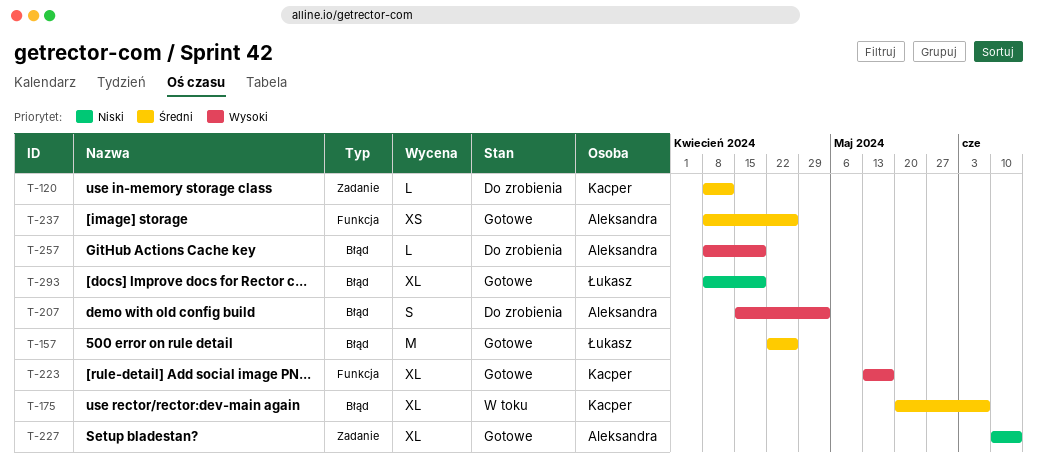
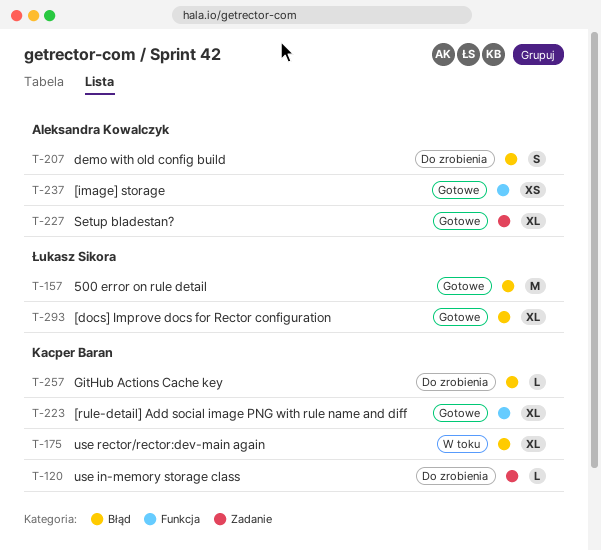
T-257, owner: Aleksandra Kowalczyk -> Kacper Baran

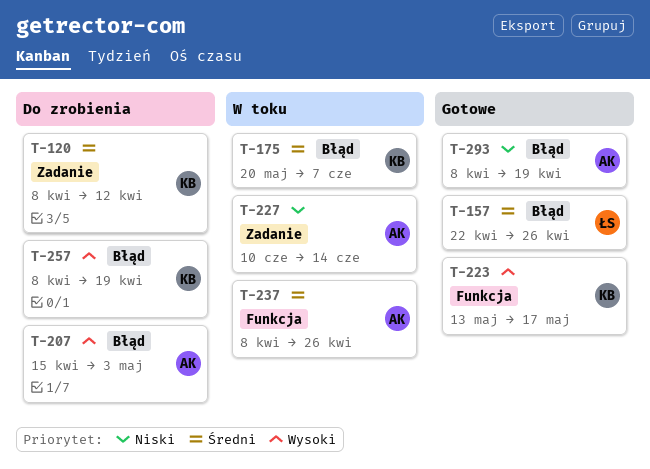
T-227, status: Gotowe -> W toku
T-237, status: Gotowe -> W toku
T-293, owner: Łukasz Sikora -> Aleksandra Kowalczyk

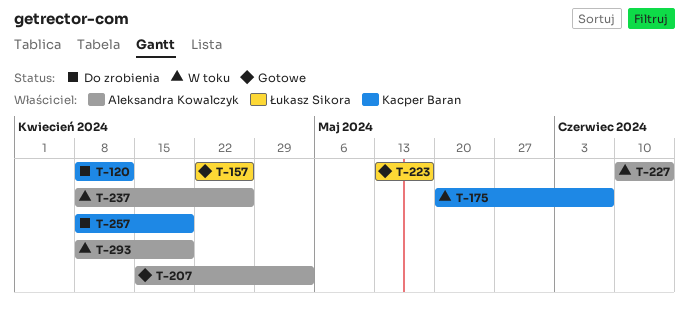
T-207, status: Do zrobienia -> Gotowe
T-223, owner: Kacper Baran -> Łukasz Sikora
T-293, status: Gotowe -> W toku

